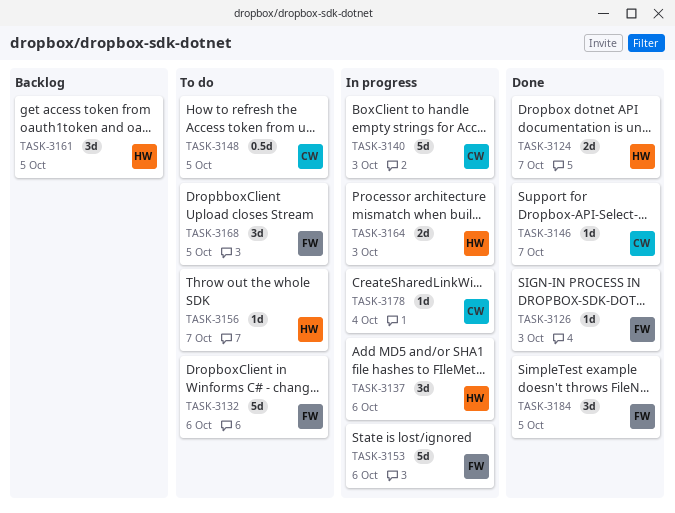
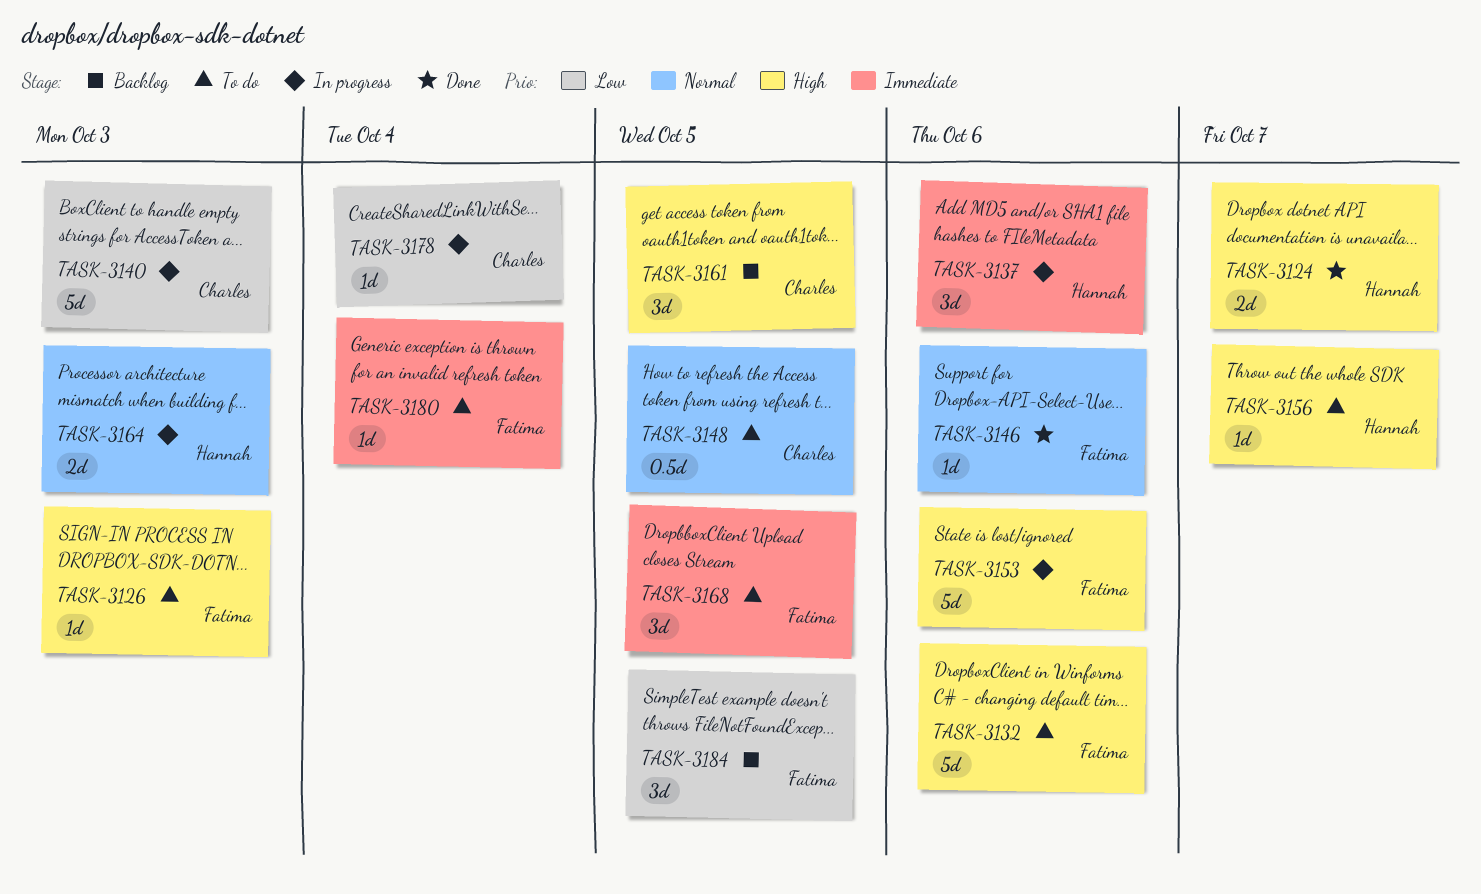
TASK-3126, status: Done -> To do
TASK-3146, owner: Charles -> Fatima
TASK-3146, due: Oct 7 -> Oct 6
TASK-3161, owner: Hannah -> Charles
TASK-3180: none -> present
TASK-3184, status: Done -> Backlog

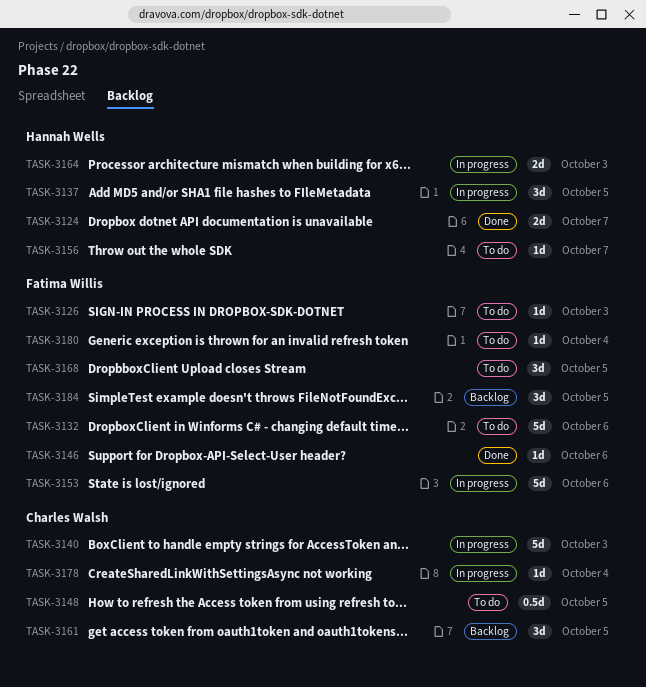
TASK-3137, due: Oct 6 -> Oct 5

